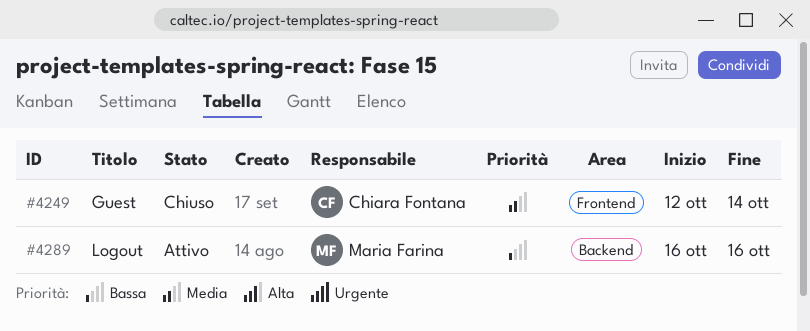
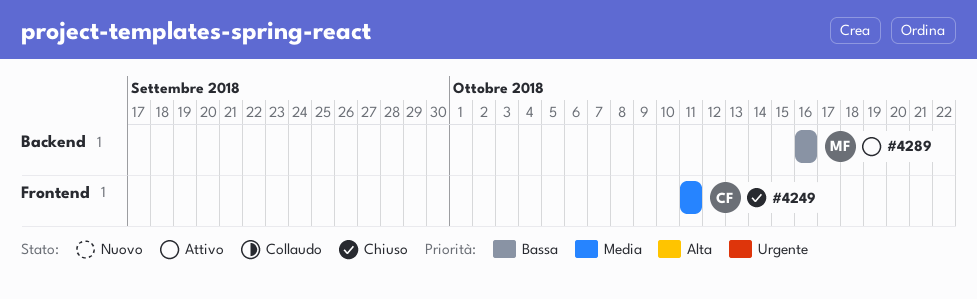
#4249, start: Oct 12 -> Oct 11
#4249, due: Oct 14 -> Oct 11

